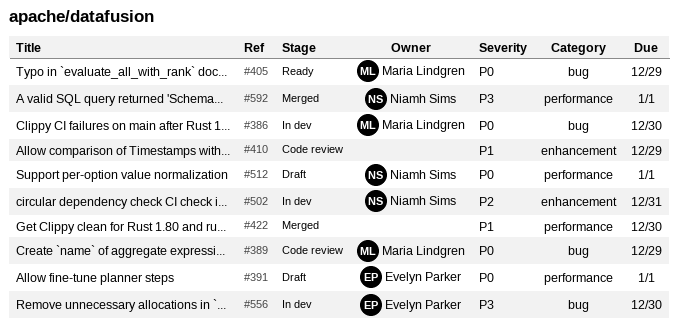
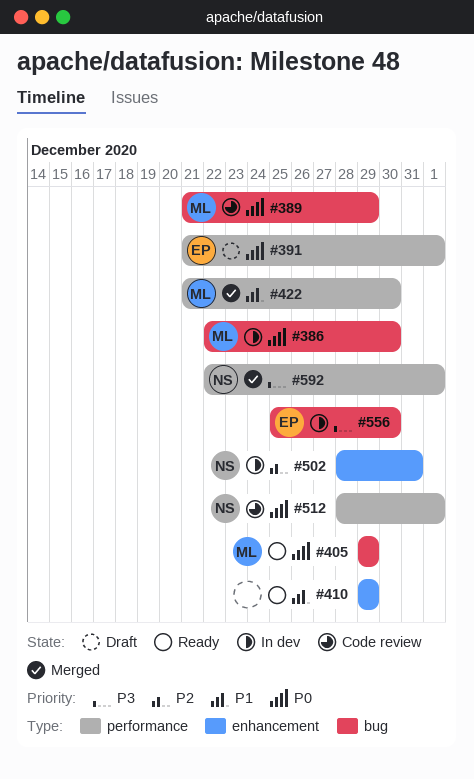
#410, status: Code review -> Ready
#422, owner: none -> Maria Lindgren
#512, status: Draft -> Code review

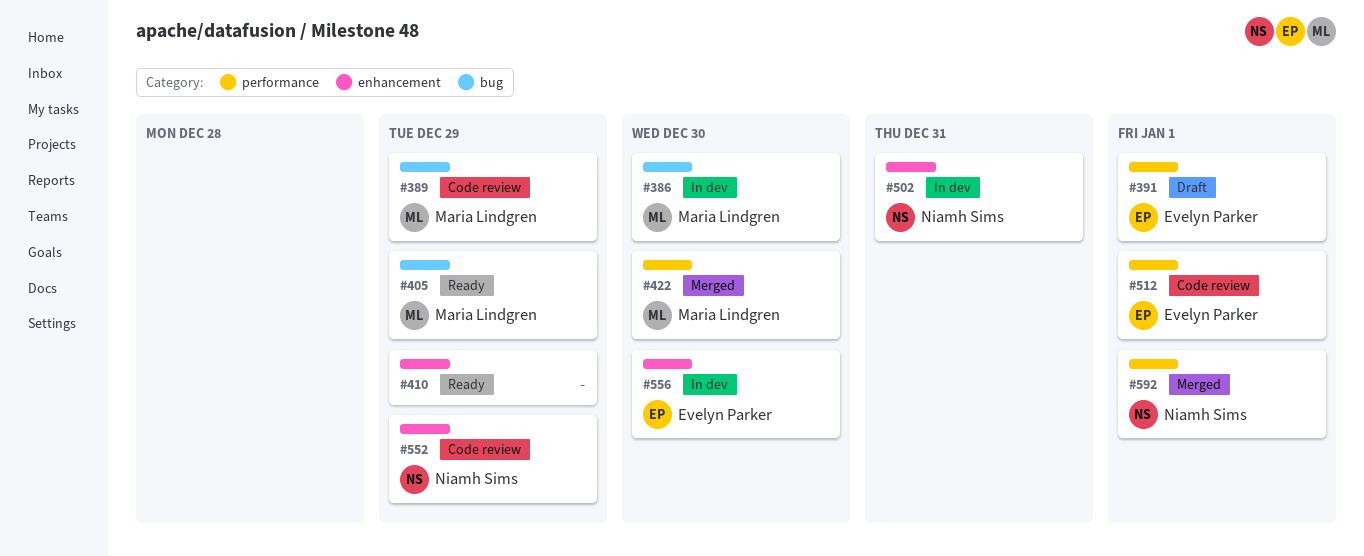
#512, owner: Niamh Sims -> Evelyn Parker
#552: none -> present
#556, label: bug -> enhancement

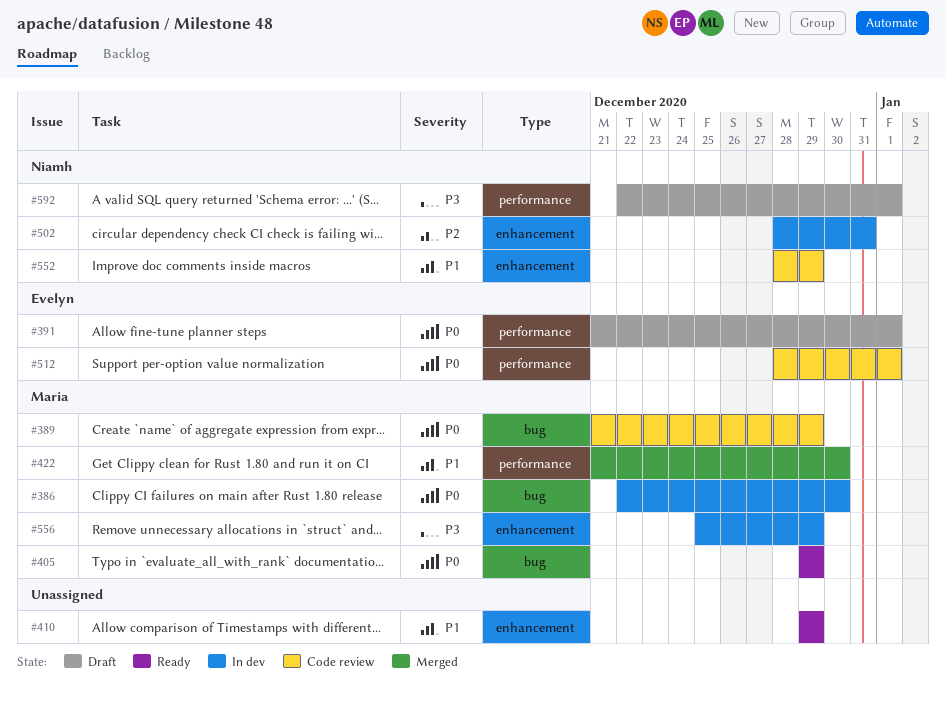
#556, owner: Evelyn Parker -> Maria Lindgren
#556, due: Dec 30 -> Dec 29
#592, status: Merged -> Draft

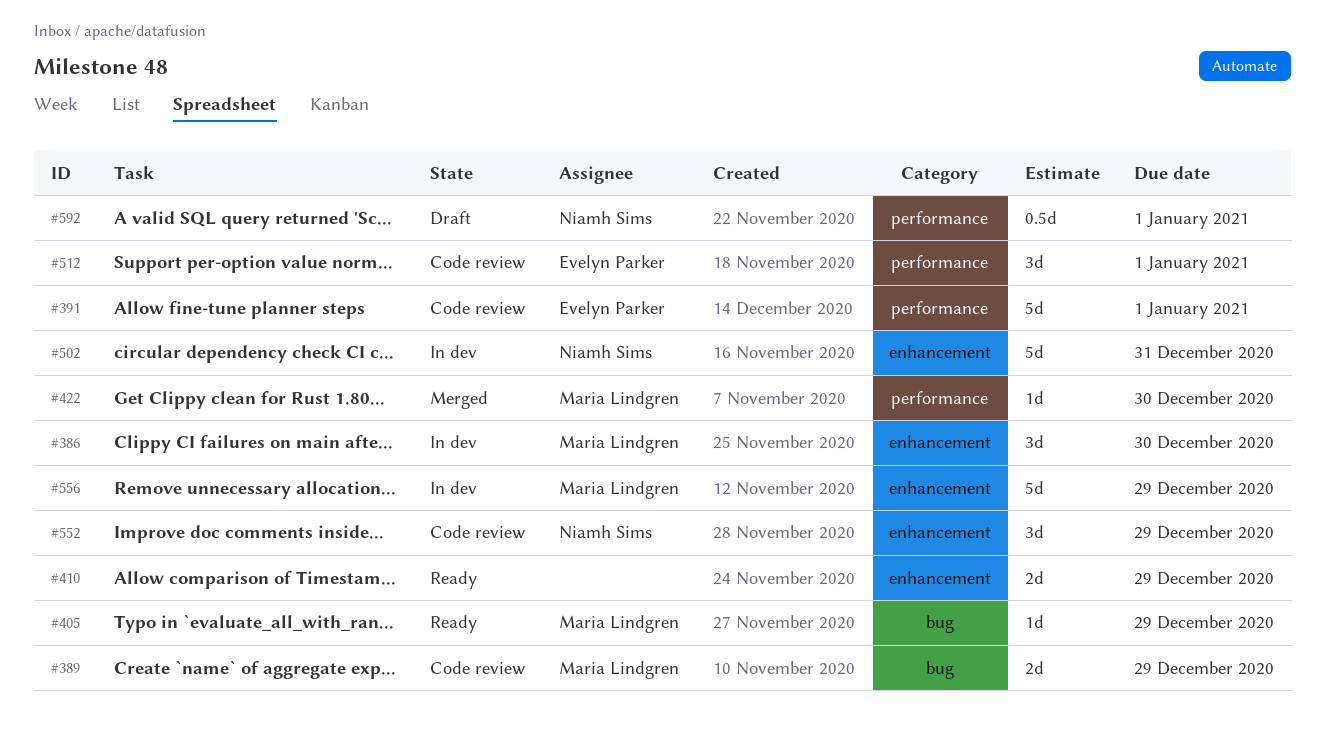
#386, label: bug -> enhancement
#391, status: Draft -> Code review

